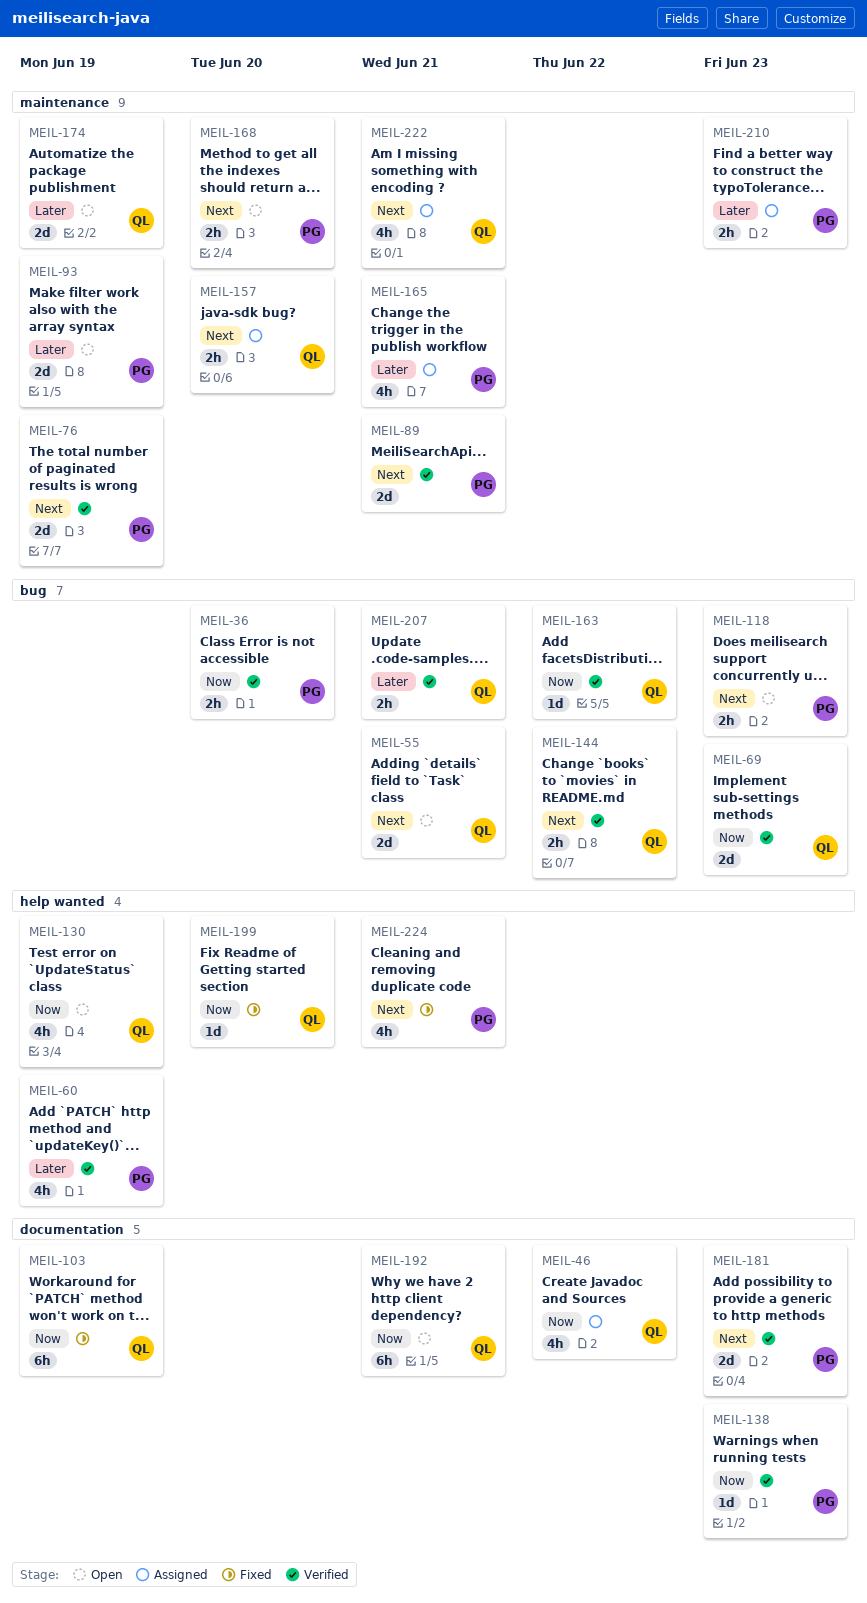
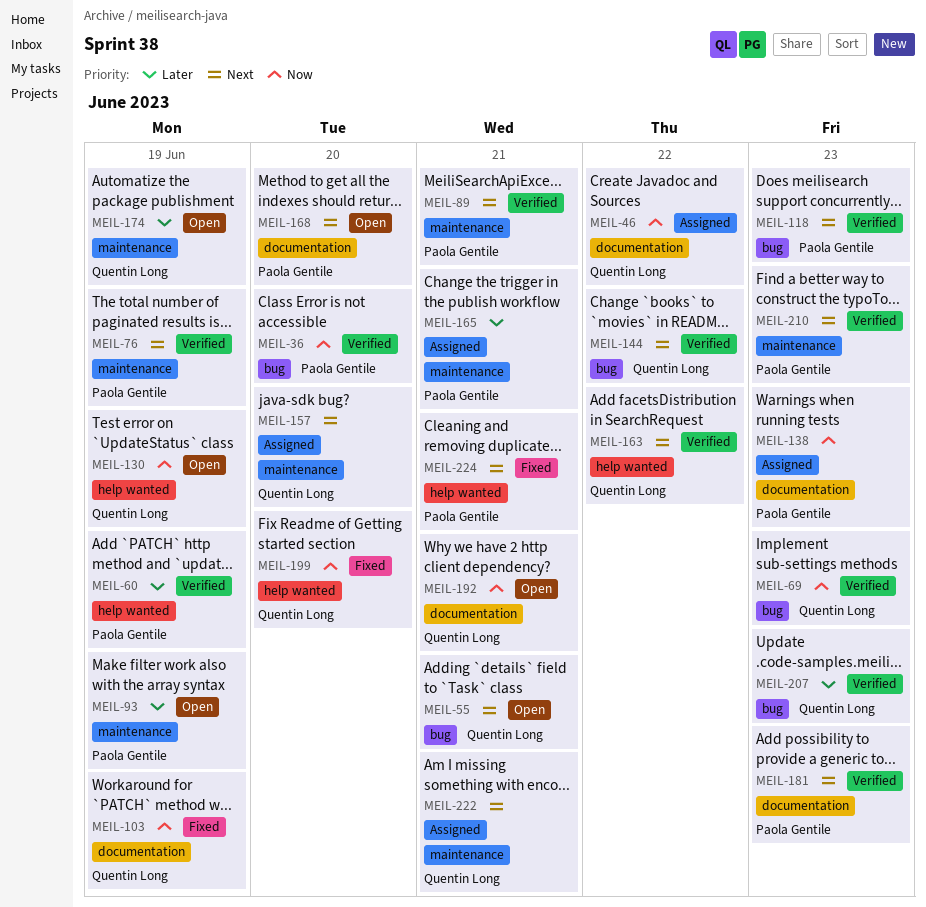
MEIL-118, status: Open -> Verified
MEIL-138, status: Verified -> Assigned
MEIL-163, priority: Now -> Next
MEIL-163, label: bug -> help wanted
MEIL-168, label: maintenance -> documentation
MEIL-207, due: Jun 21 -> Jun 23
MEIL-210, status: Assigned -> Verified
MEIL-210, priority: Later -> Next

